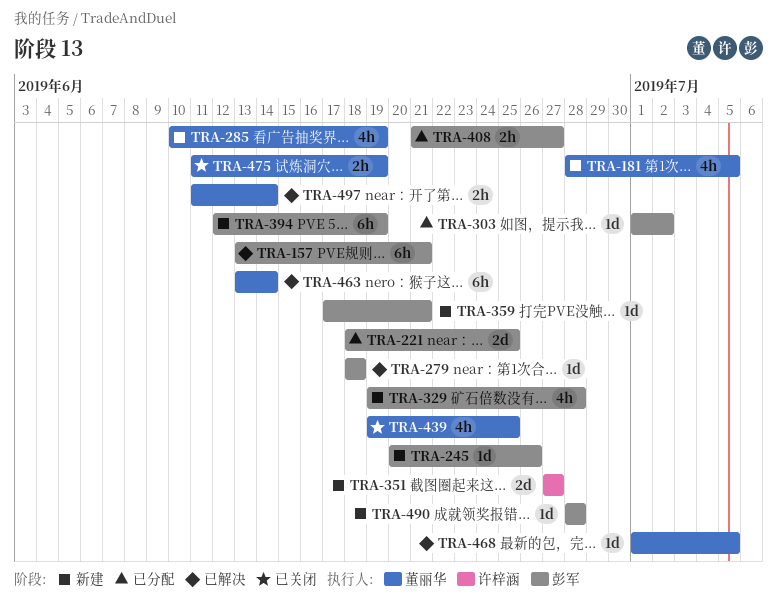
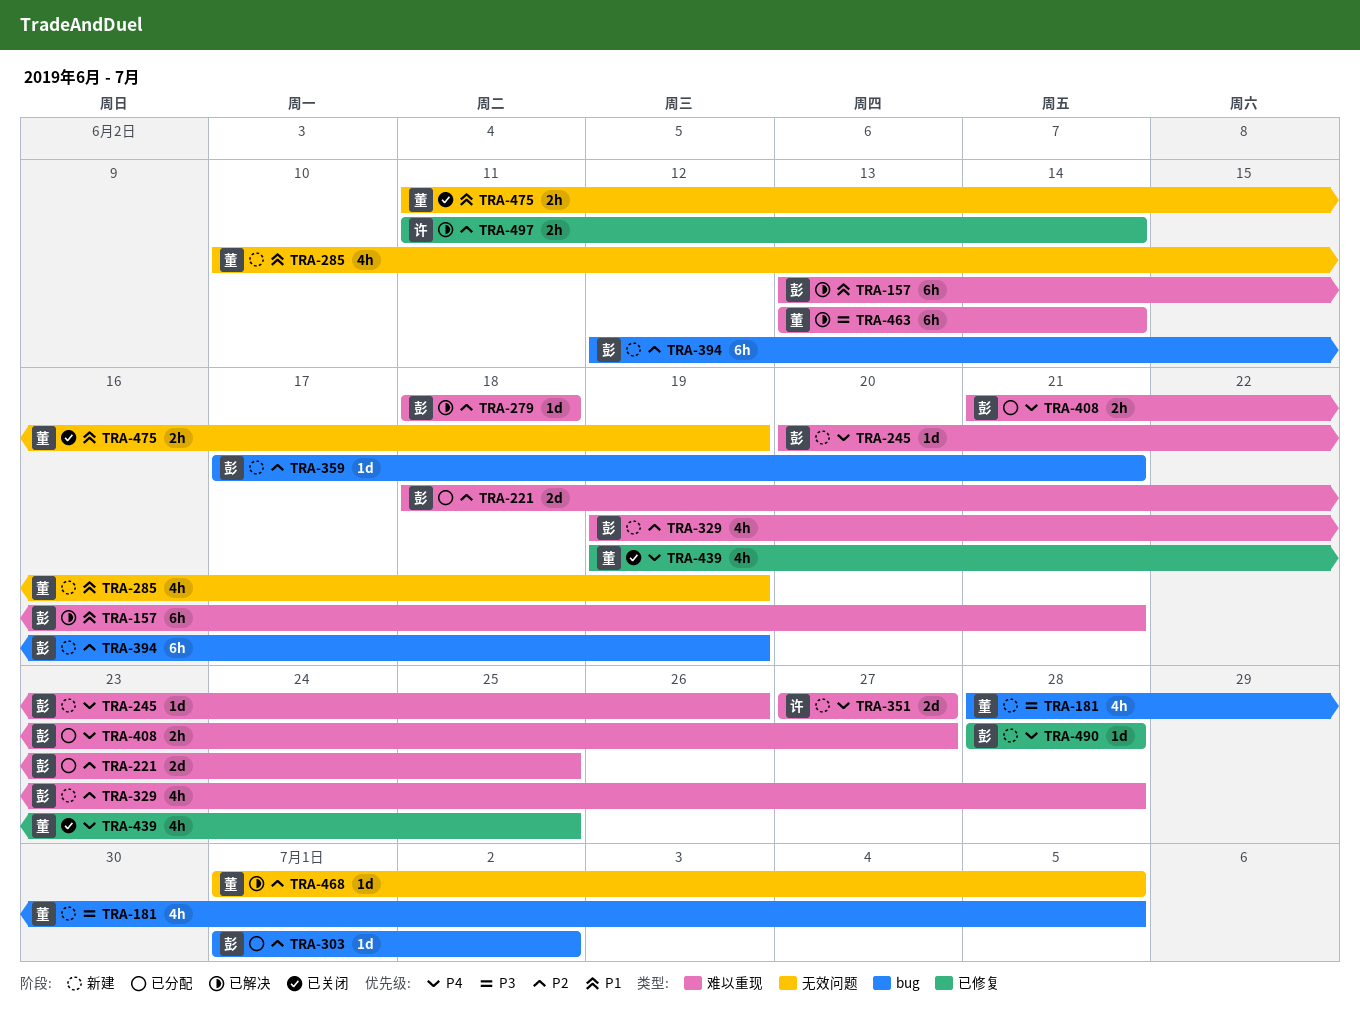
TRA-497, owner: 董丽华 -> 许梓涵

